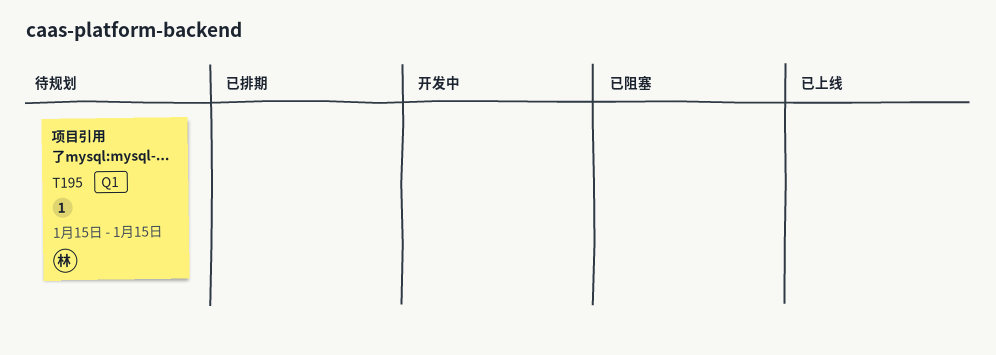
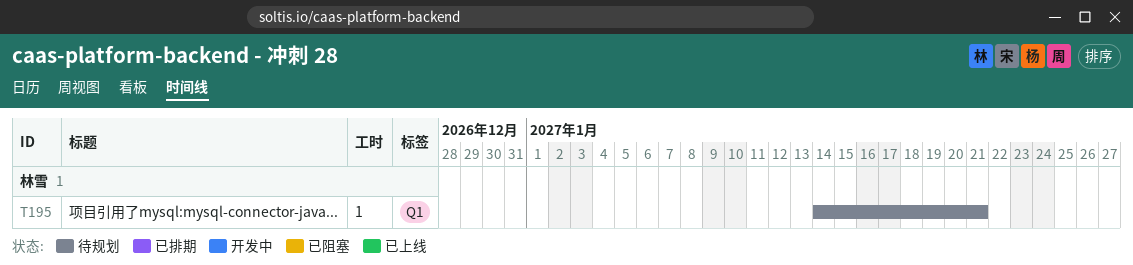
T195, start: Jan 15 -> Jan 14
T195, due: Jan 15 -> Jan 21

